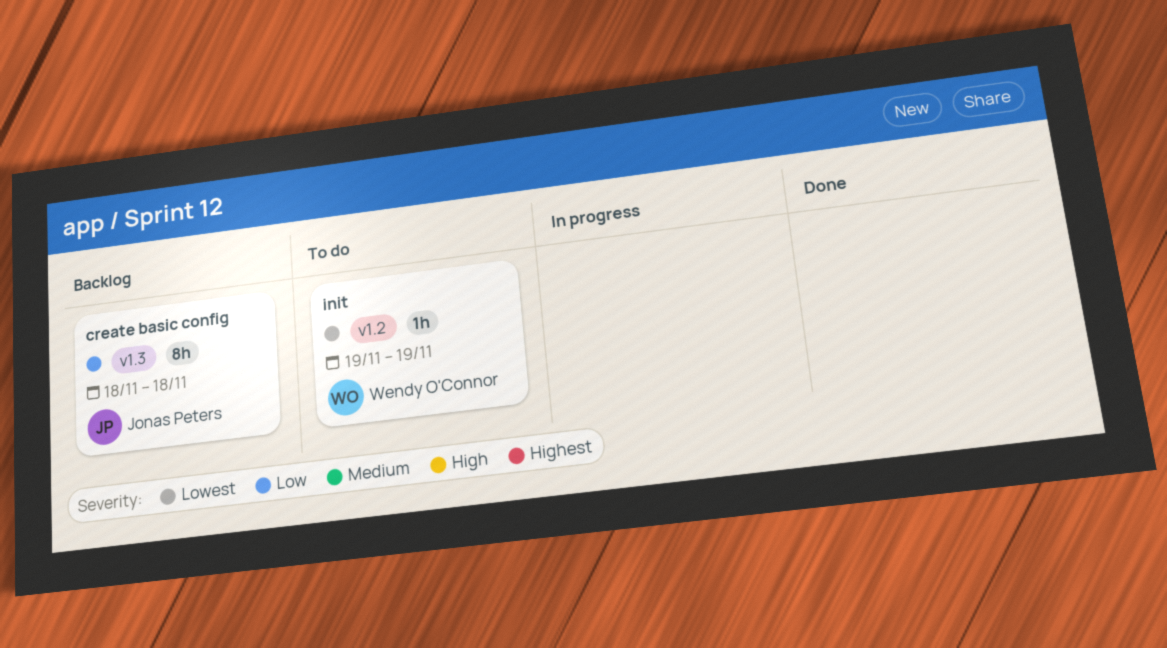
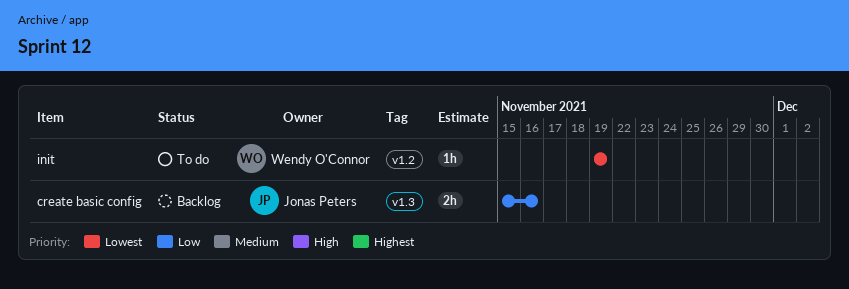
create basic config, estimate: 8h -> 2h
create basic config, start: Nov 18 -> Nov 15
create basic config, due: Nov 18 -> Nov 16

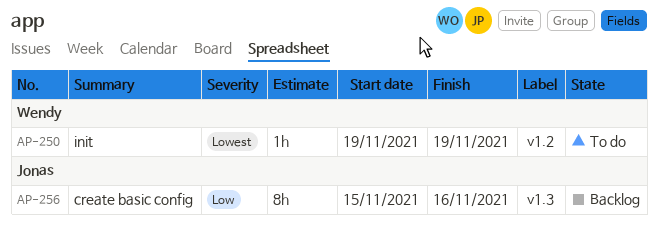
create basic config, estimate: 2h -> 8h

